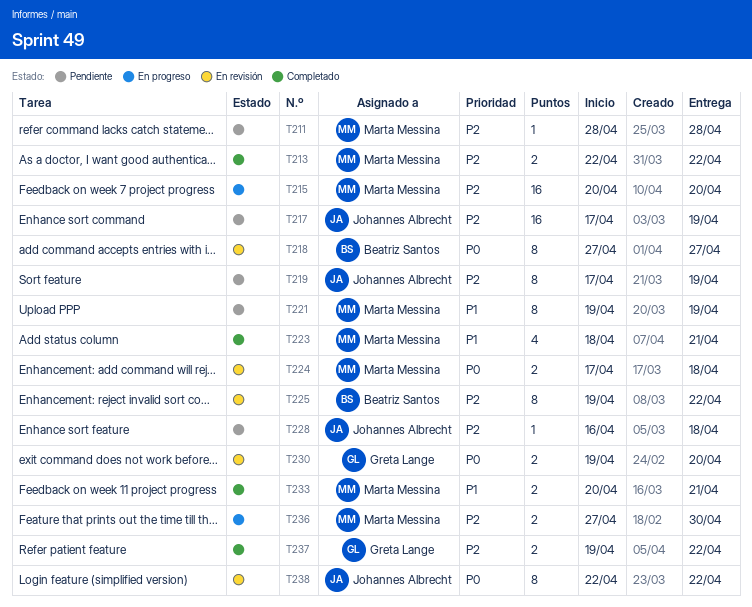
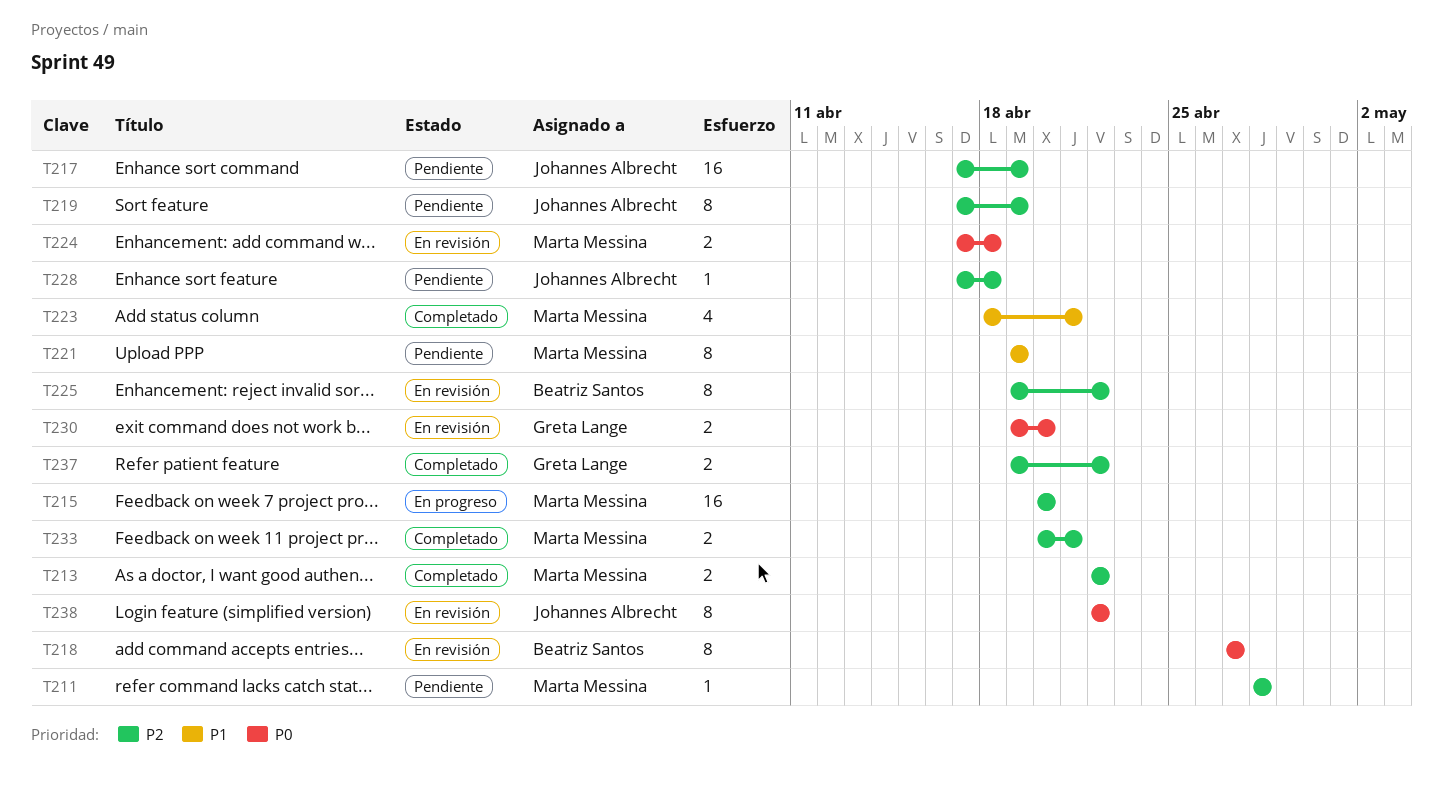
T228, start: Apr 16 -> Apr 17
T233, priority: P1 -> P2
T236: present -> none

